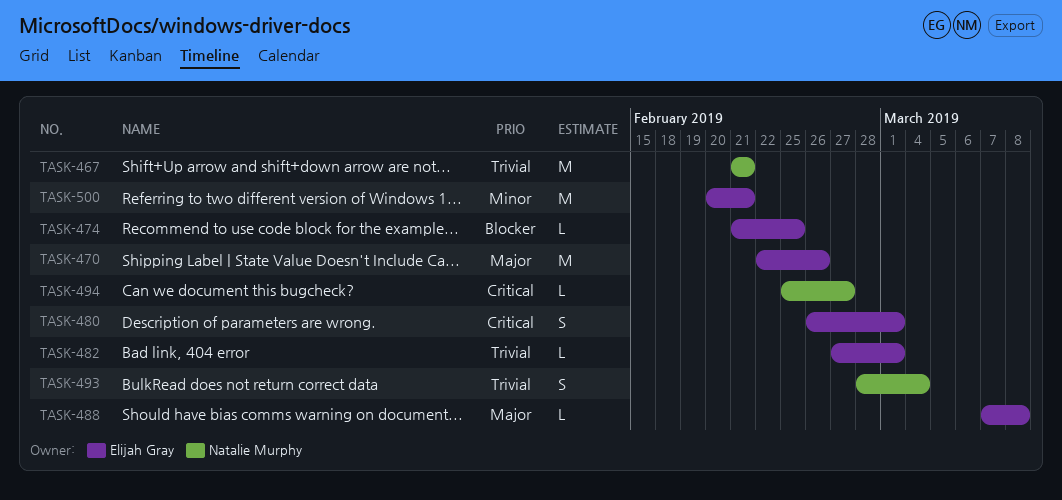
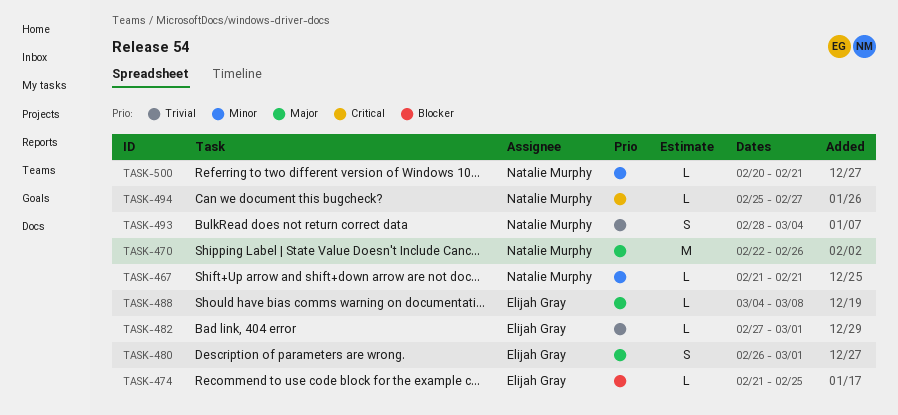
TASK-467, priority: Trivial -> Minor
TASK-467, estimate: M -> L
TASK-470, owner: Elijah Gray -> Natalie Murphy
TASK-480, priority: Critical -> Major
TASK-488, start: Mar 7 -> Mar 4
TASK-500, owner: Elijah Gray -> Natalie Murphy
TASK-500, estimate: M -> L

